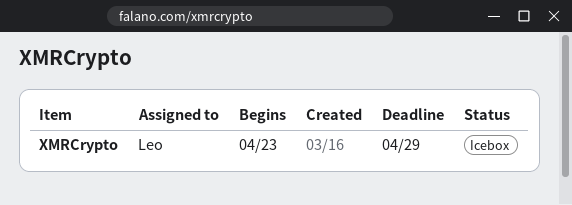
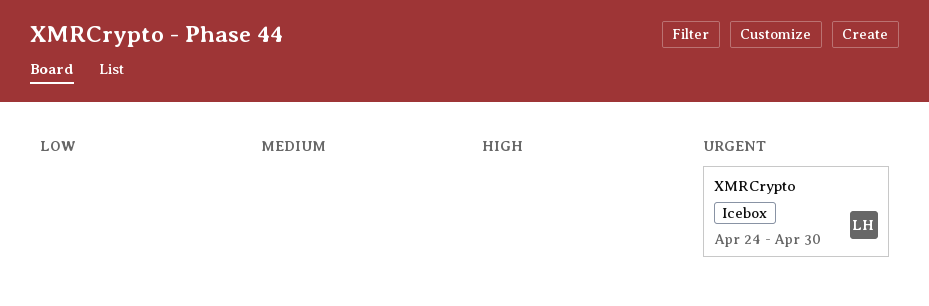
XMRCrypto, start: Apr 23 -> Apr 24
XMRCrypto, due: Apr 29 -> Apr 30

